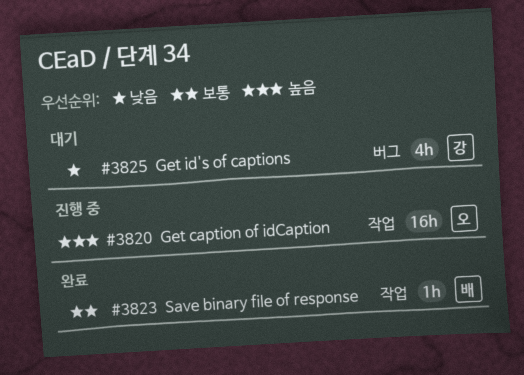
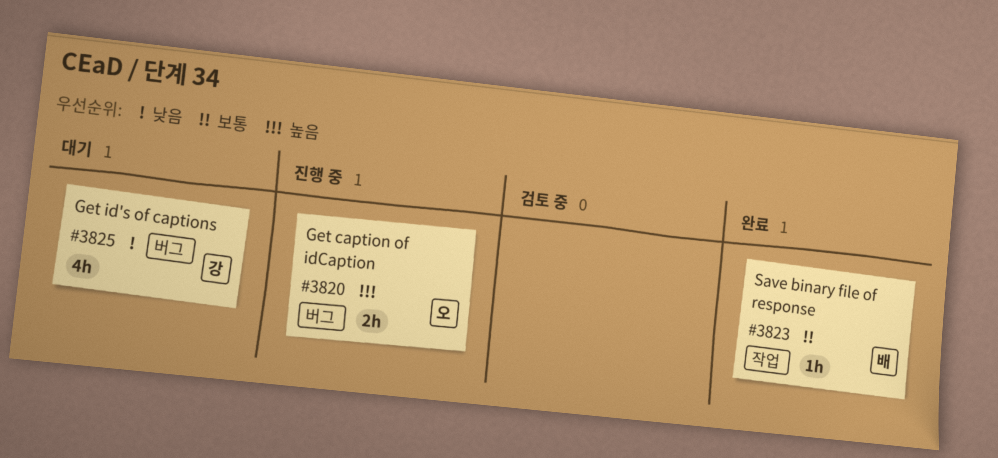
#3820, label: 작업 -> 버그
#3820, estimate: 16h -> 2h

